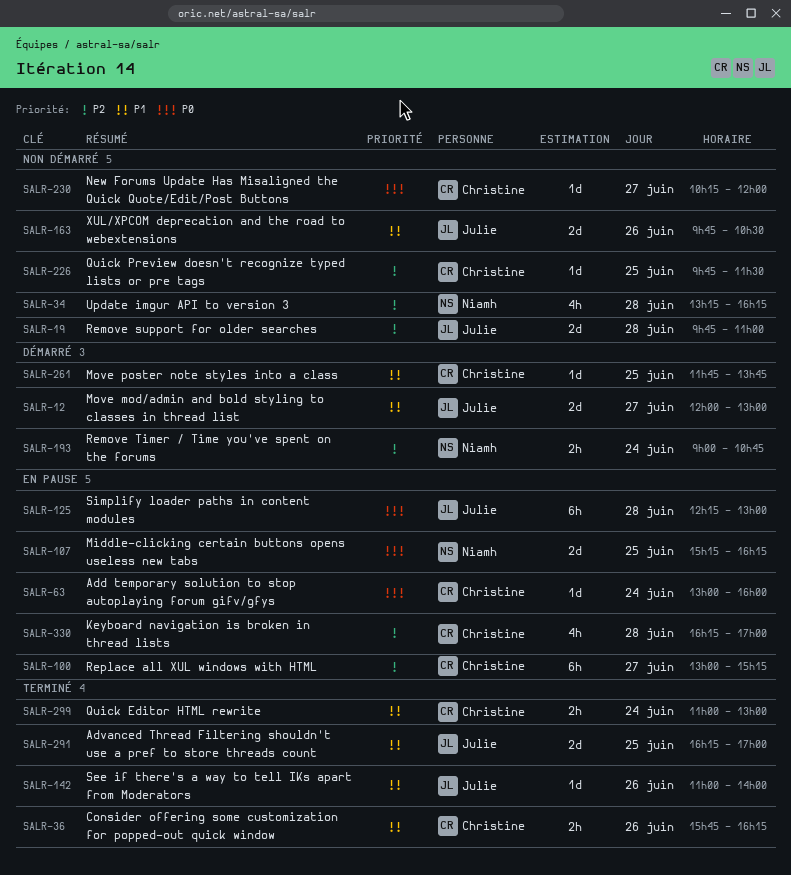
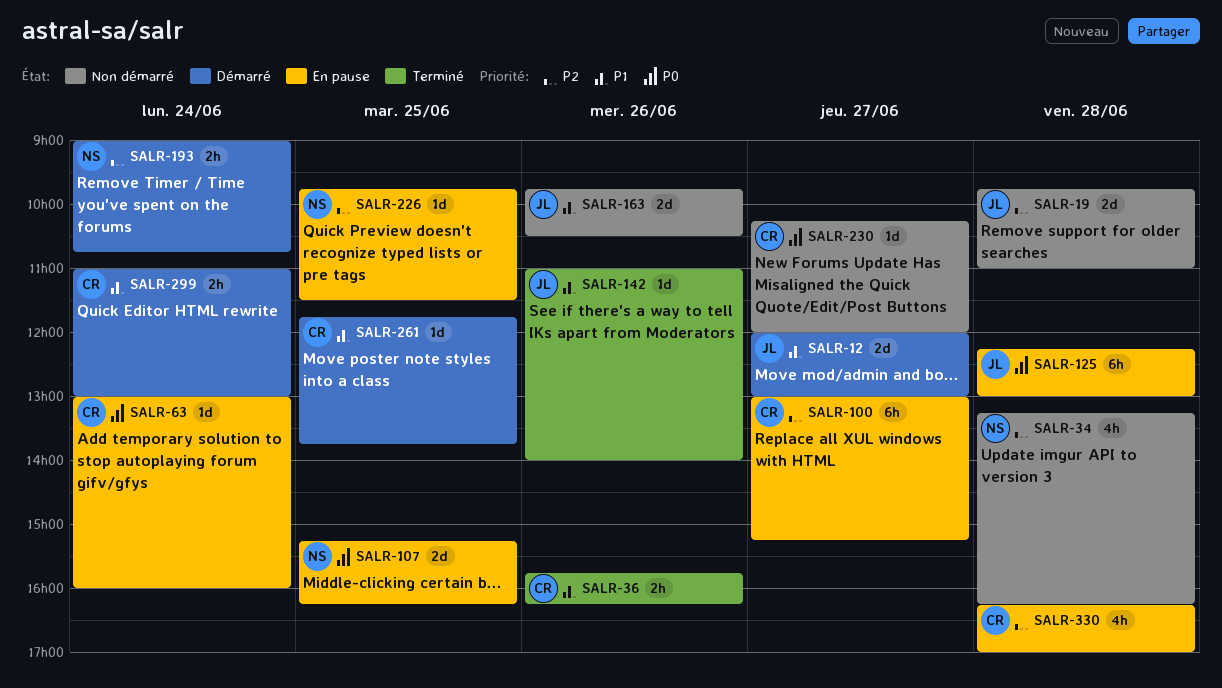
SALR-226, status: Non démarré -> En pause
SALR-226, owner: Christine -> Niamh
SALR-291: present -> none
SALR-299, status: Terminé -> Démarré

